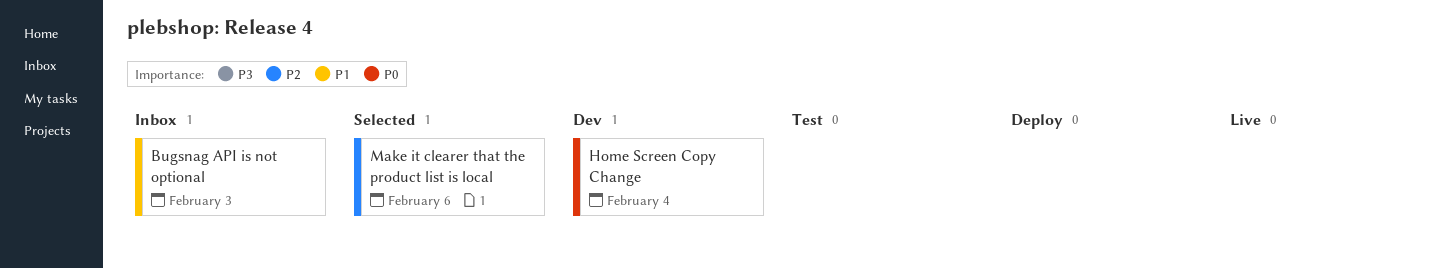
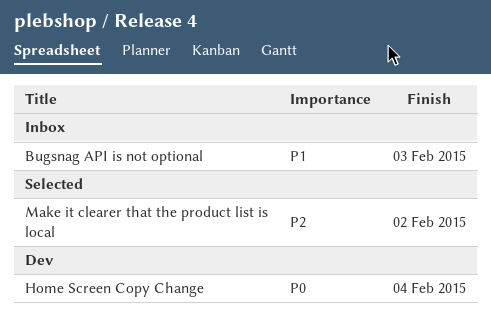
Make it clearer that the product list is local, due: Feb 6 -> Feb 2

